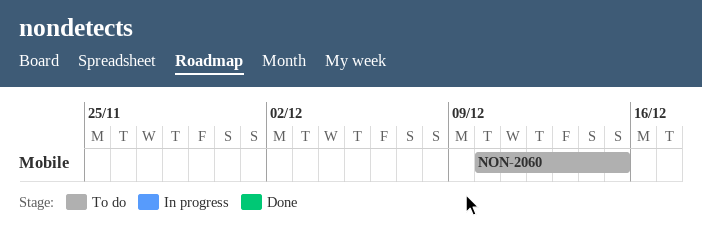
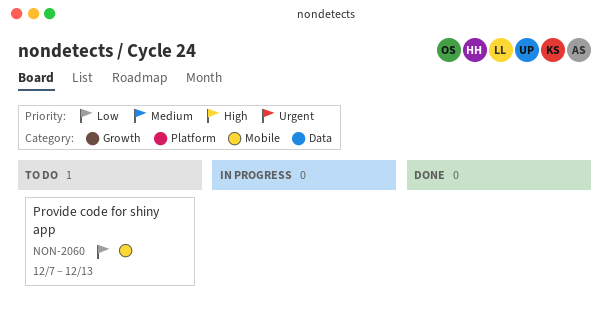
NON-2060, start: Dec 10 -> Dec 7
NON-2060, due: Dec 15 -> Dec 13

